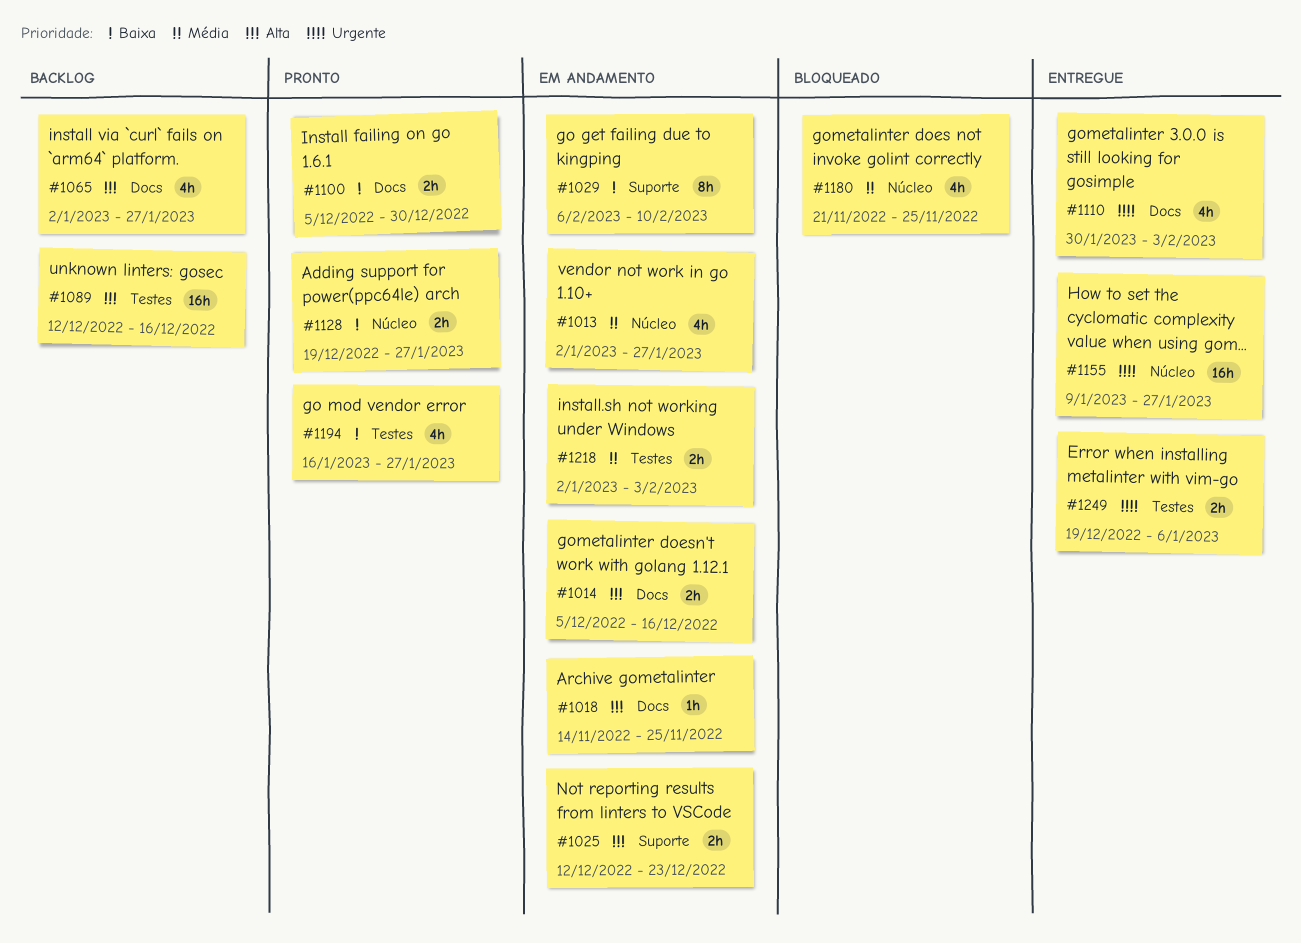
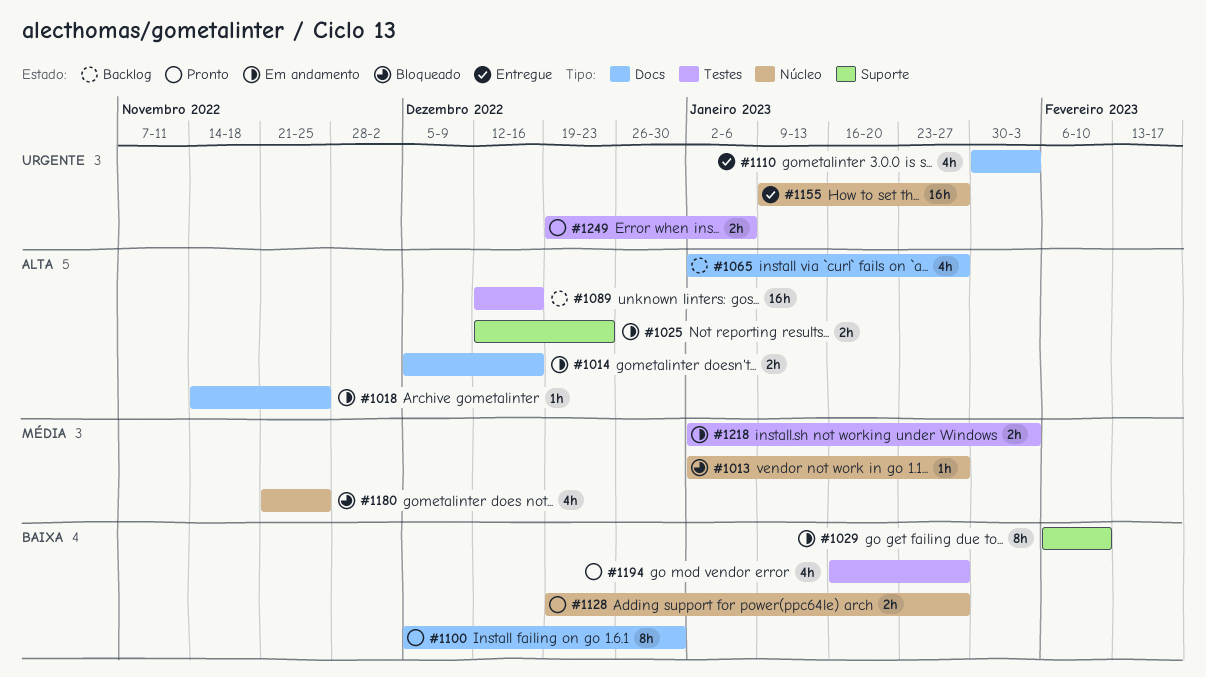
#1013, status: Em andamento -> Bloqueado
#1013, estimate: 4h -> 1h
#1100, estimate: 2h -> 8h
#1249, status: Entregue -> Pronto

